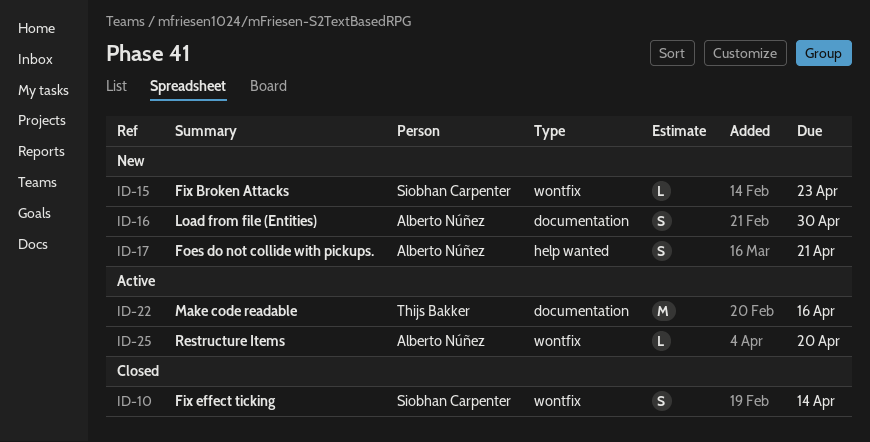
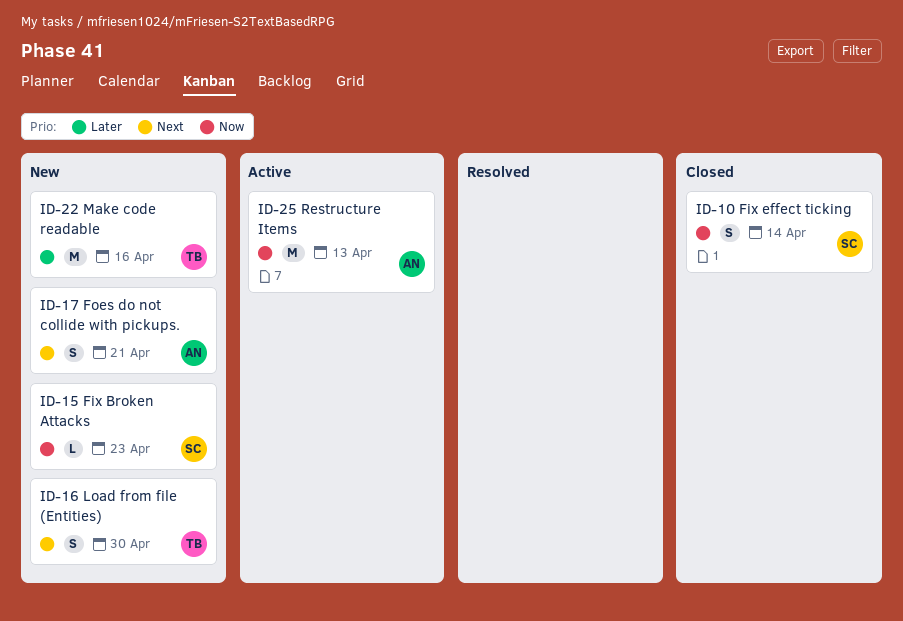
ID-16, owner: Alberto Núñez -> Thijs Bakker
ID-22, status: Active -> New
ID-25, estimate: L -> M
ID-25, due: Apr 20 -> Apr 13

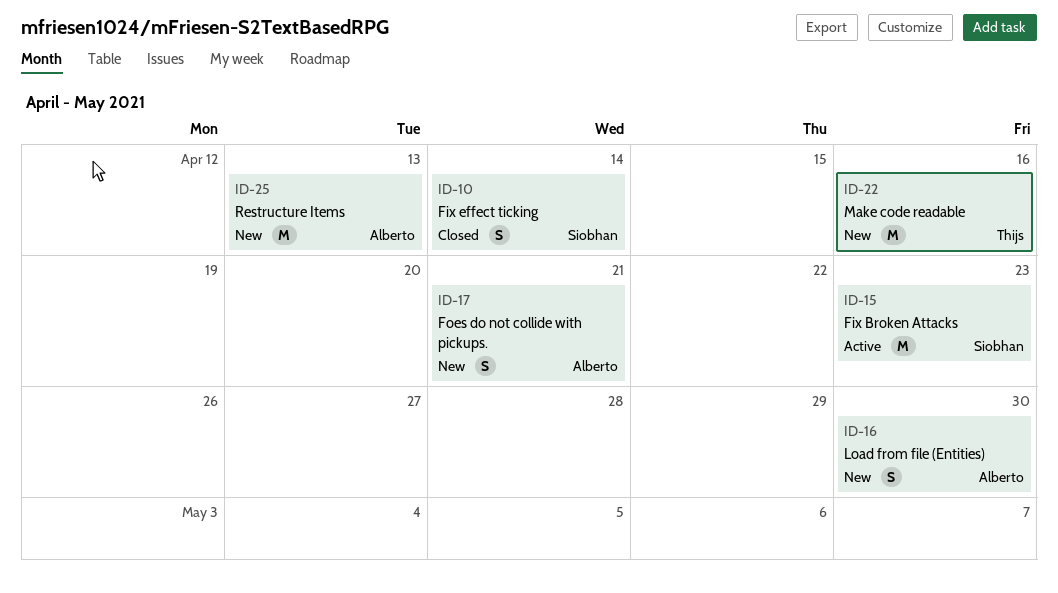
ID-15, status: New -> Active
ID-15, estimate: L -> M
ID-16, owner: Thijs -> Alberto
ID-25, status: Active -> New

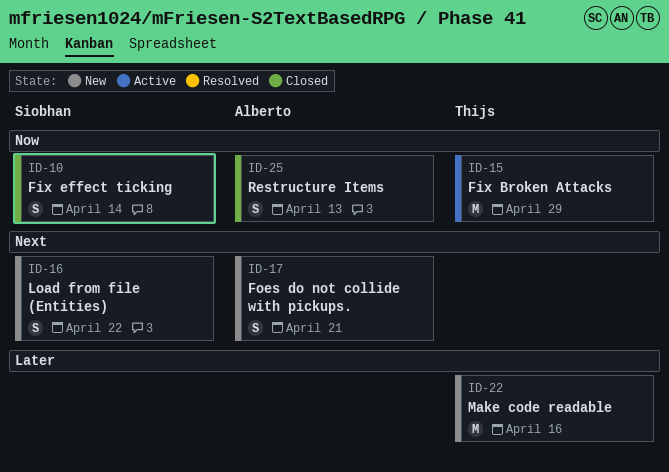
ID-15, owner: Siobhan -> Thijs
ID-15, due: Apr 23 -> Apr 29
ID-16, owner: Alberto -> Siobhan
ID-16, due: Apr 30 -> Apr 22
ID-25, status: New -> Closed
ID-25, estimate: M -> S

